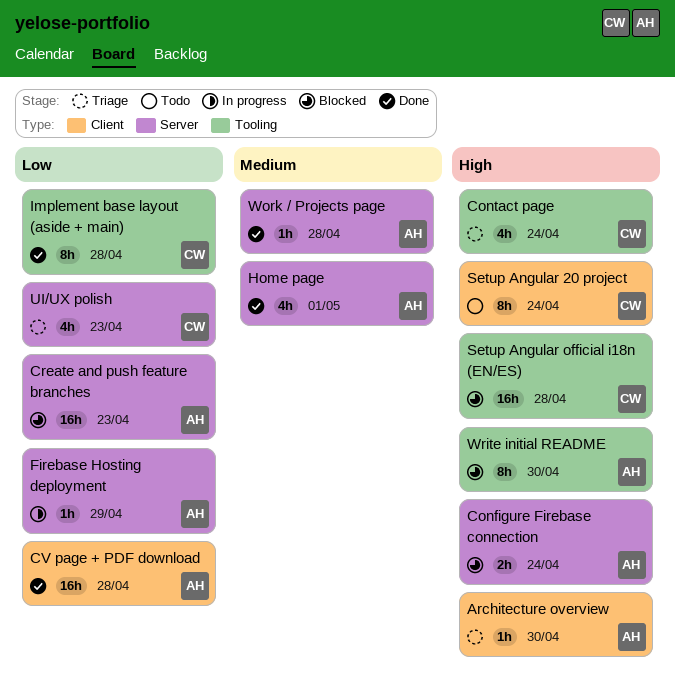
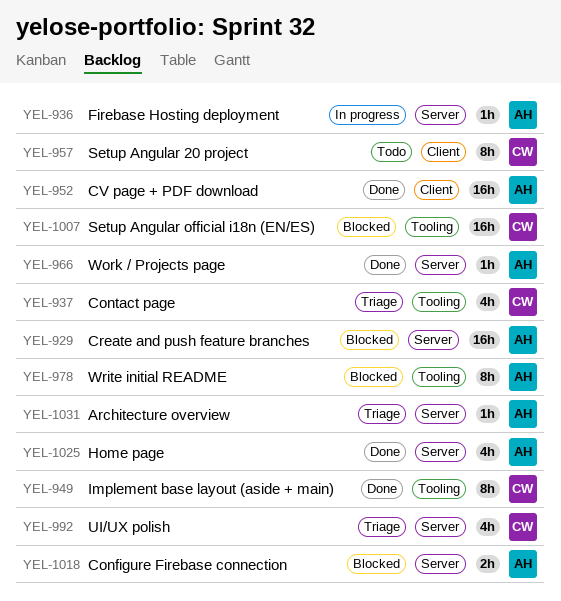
Architecture overview, label: Client -> Server

